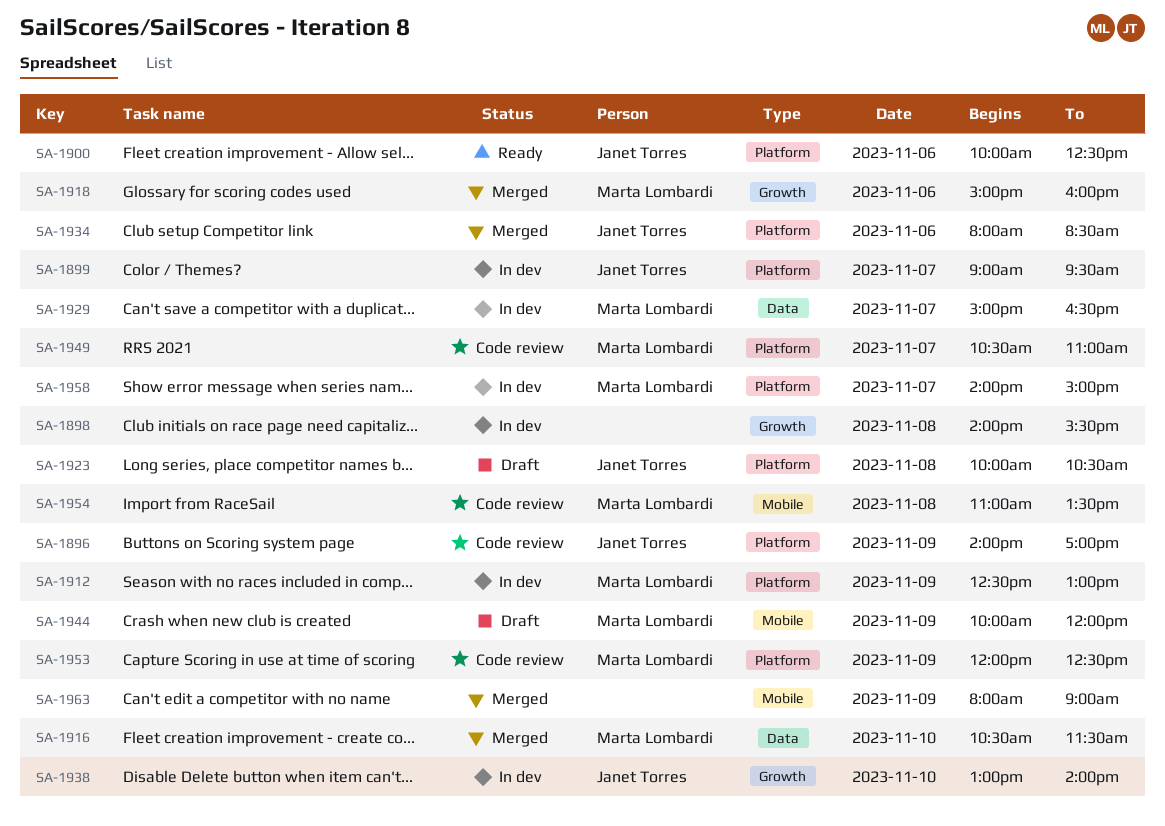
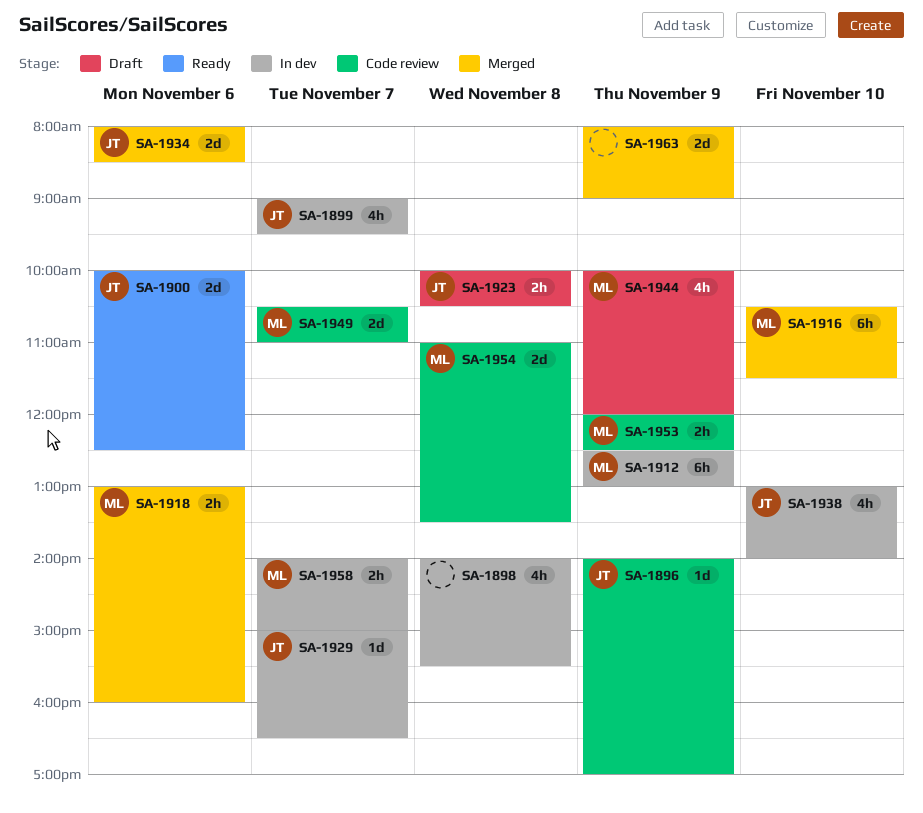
SA-1918, begins: 15:00 -> 13:00
SA-1929, owner: Marta Lombardi -> Janet Torres

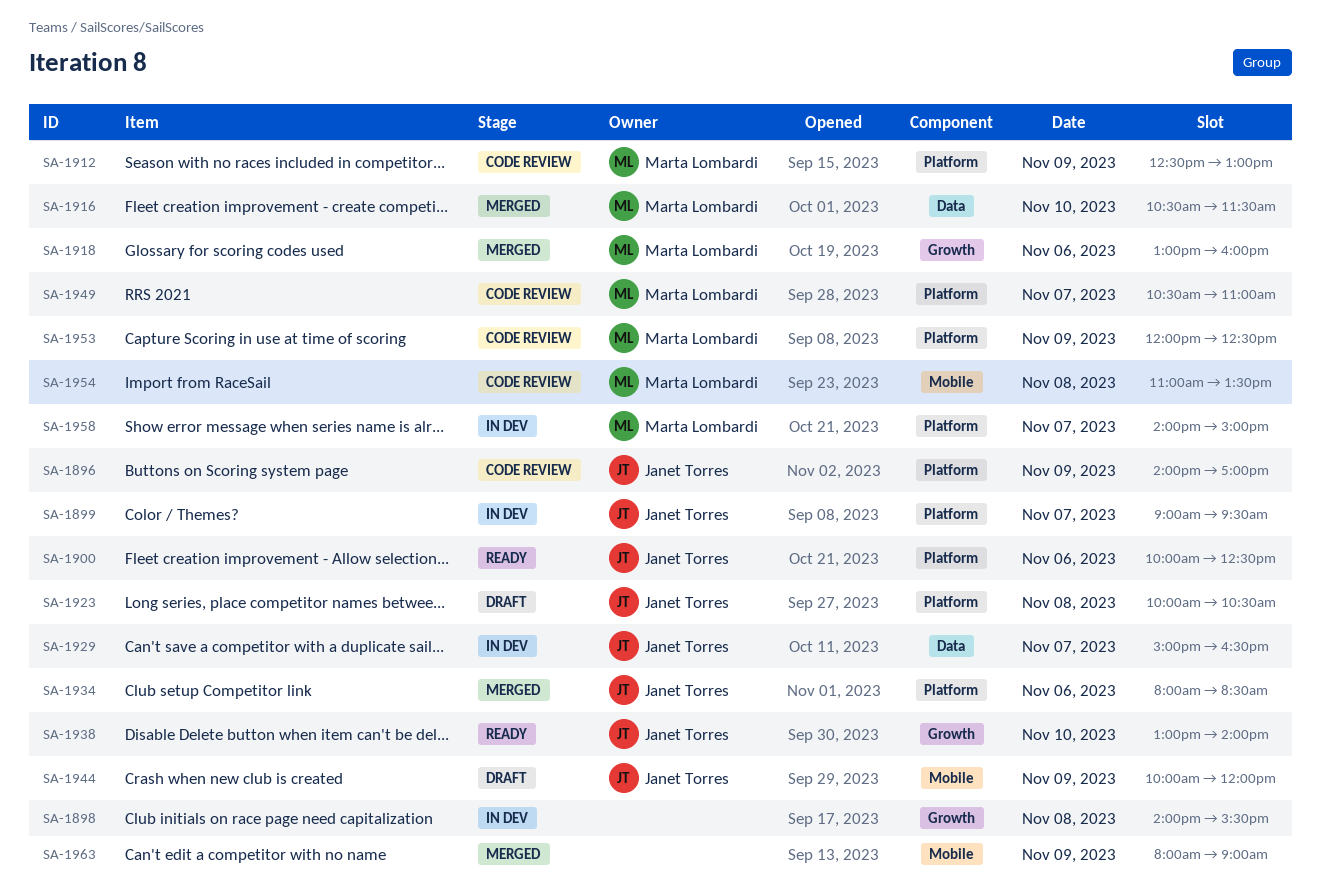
SA-1912, status: In dev -> Code review
SA-1938, status: In dev -> Ready
SA-1944, owner: Marta Lombardi -> Janet Torres

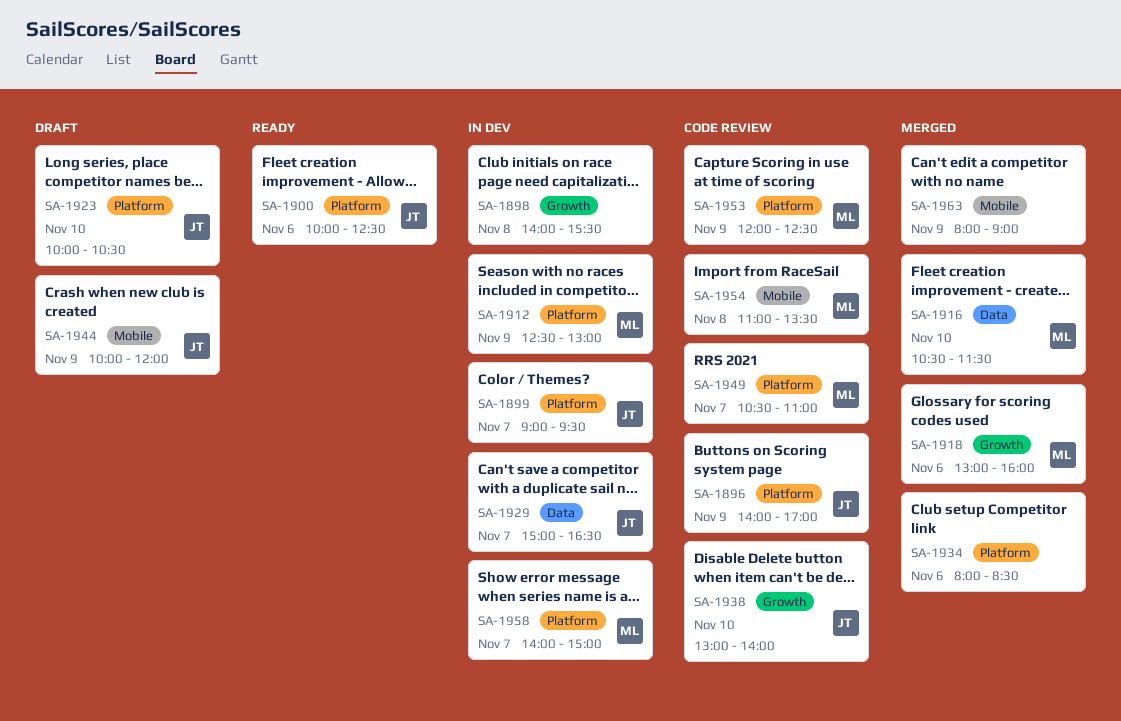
SA-1912, status: Code review -> In dev
SA-1923, day: Nov 8 -> Nov 10
SA-1934, owner: Janet Torres -> none
SA-1938, status: Ready -> Code review

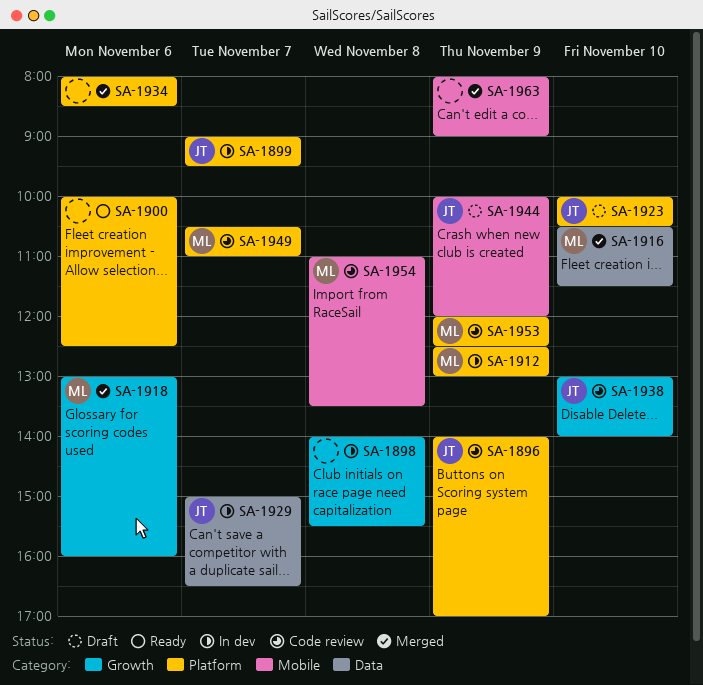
SA-1900, owner: JT -> none
SA-1958: present -> none

